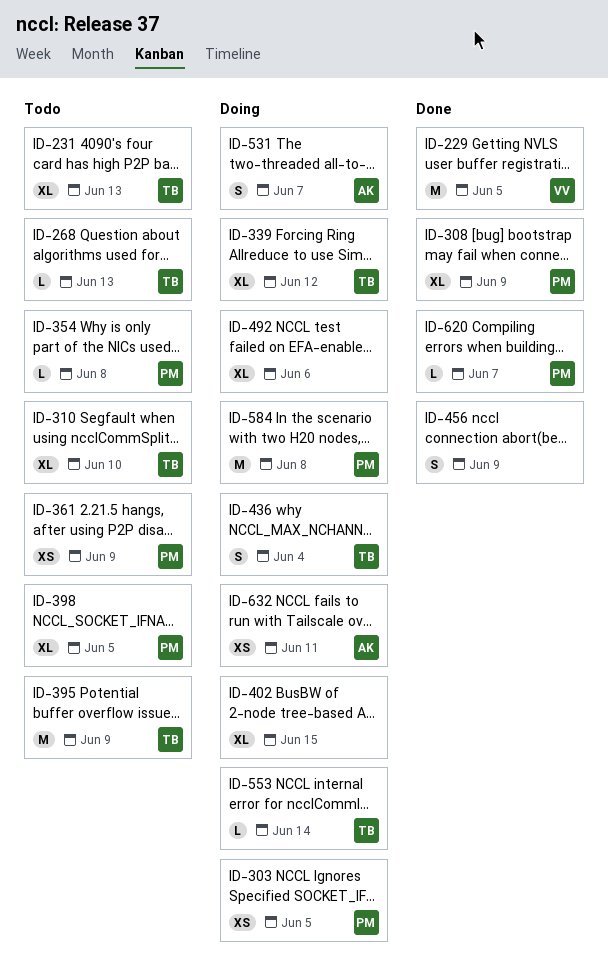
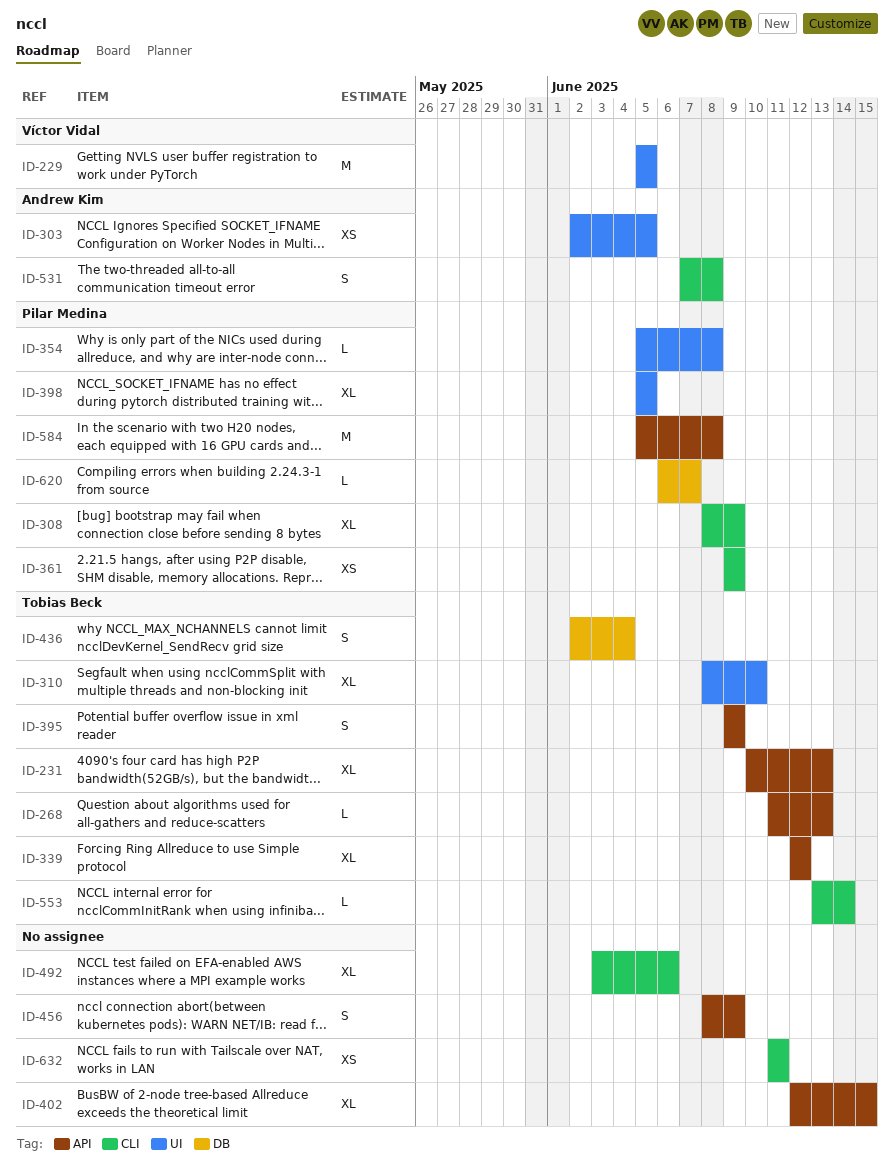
ID-303, owner: Pilar Medina -> Andrew Kim
ID-395, estimate: M -> S
ID-531, due: Jun 7 -> Jun 8
ID-632, owner: Andrew Kim -> none

